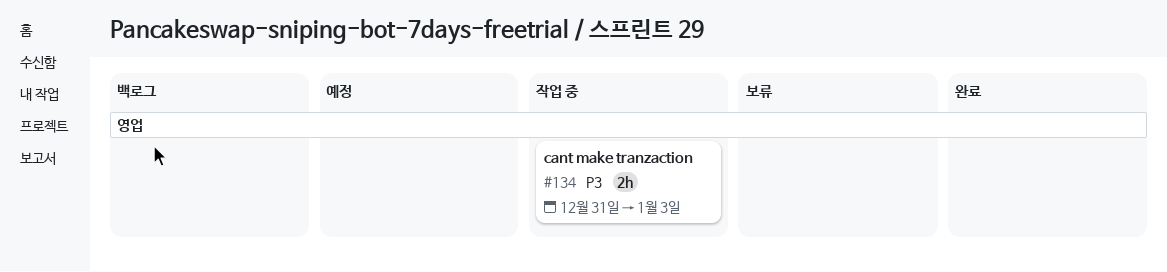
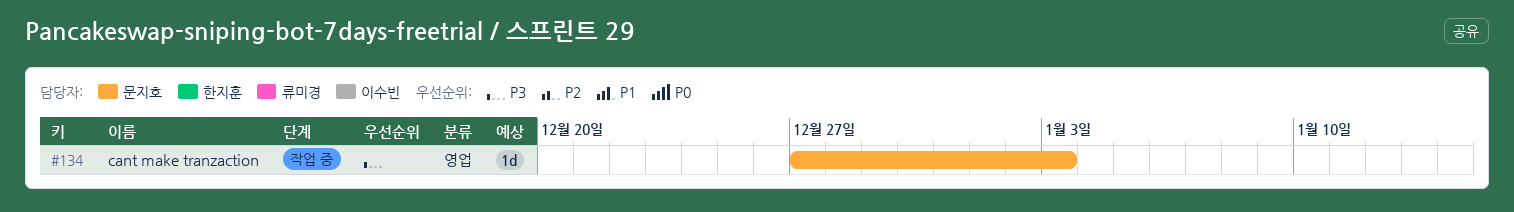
#134, estimate: 2h -> 1d
#134, start: Dec 31 -> Dec 27

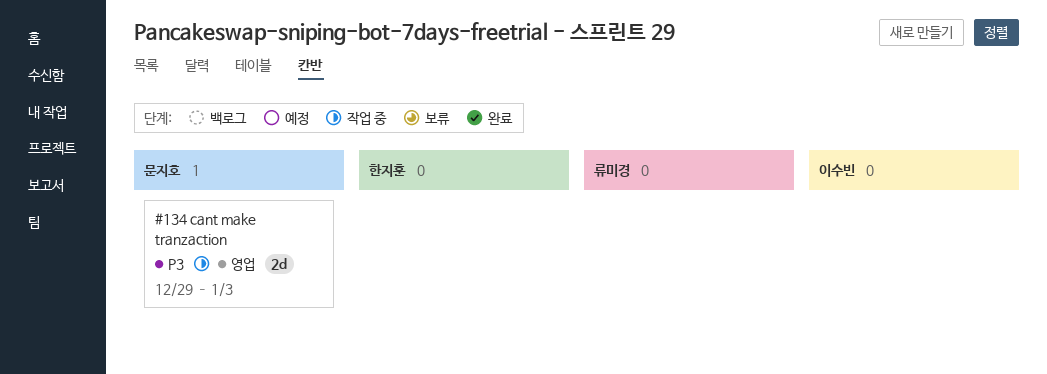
#134, estimate: 1d -> 2d
#134, start: Dec 27 -> Dec 29

